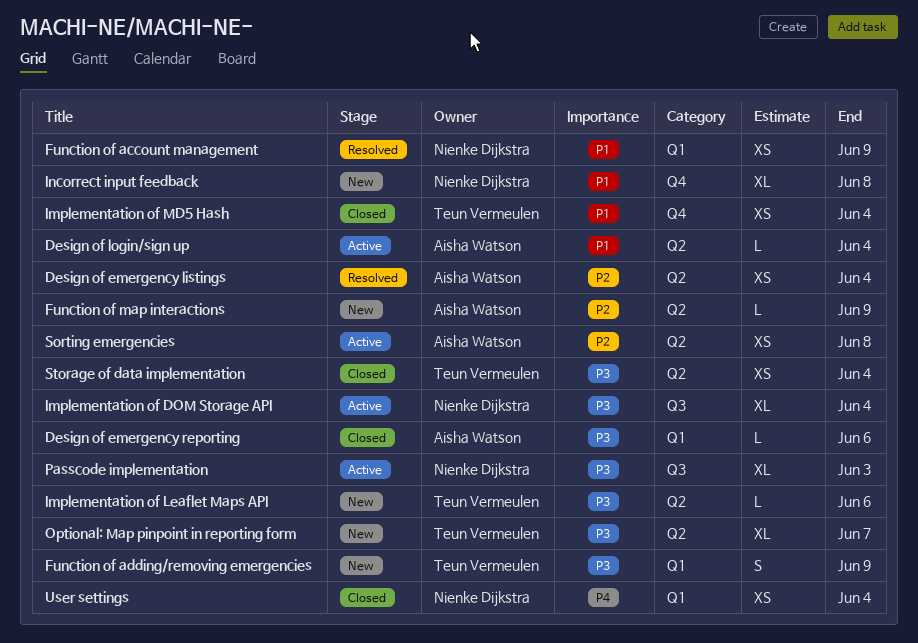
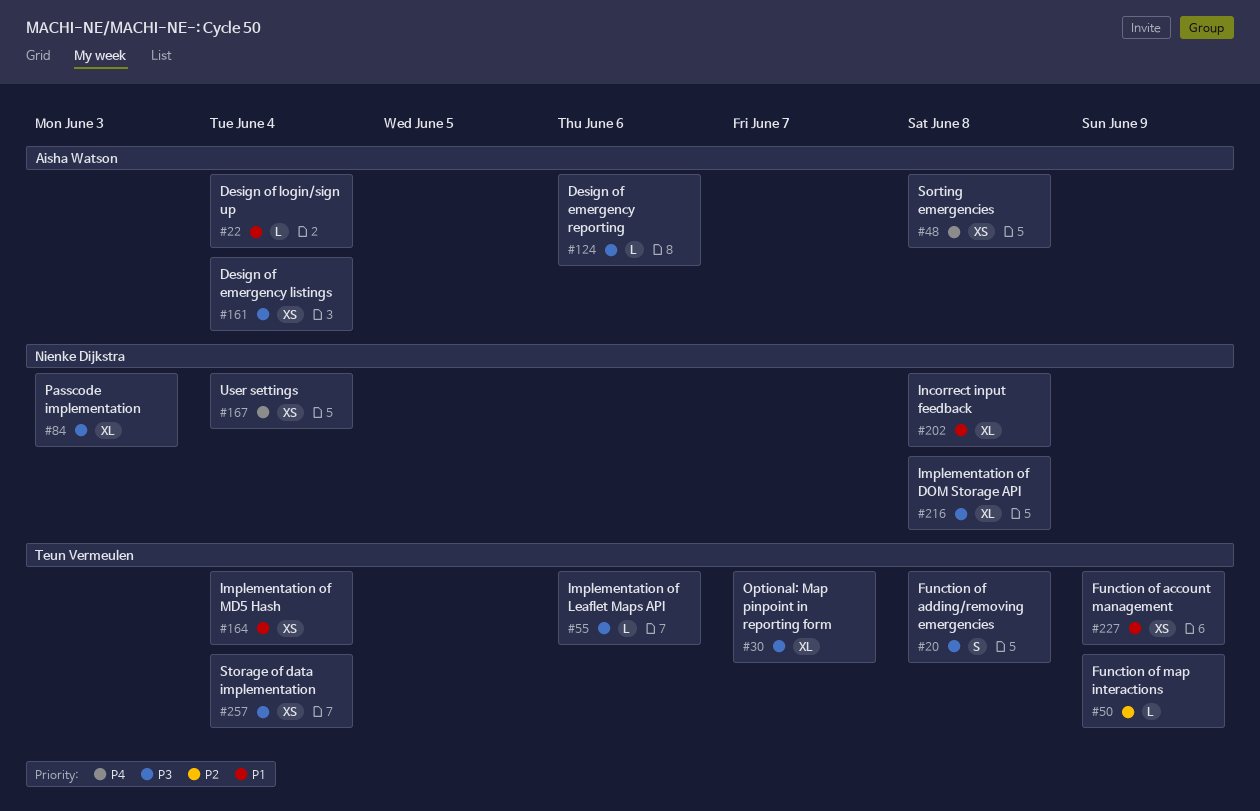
Design of emergency listings, priority: P2 -> P3
Function of account management, owner: Nienke Dijkstra -> Teun Vermeulen
Function of adding/removing emergencies, due: Jun 9 -> Jun 8
Function of map interactions, owner: Aisha Watson -> Teun Vermeulen
Implementation of DOM Storage API, due: Jun 4 -> Jun 8
Sorting emergencies, priority: P2 -> P4

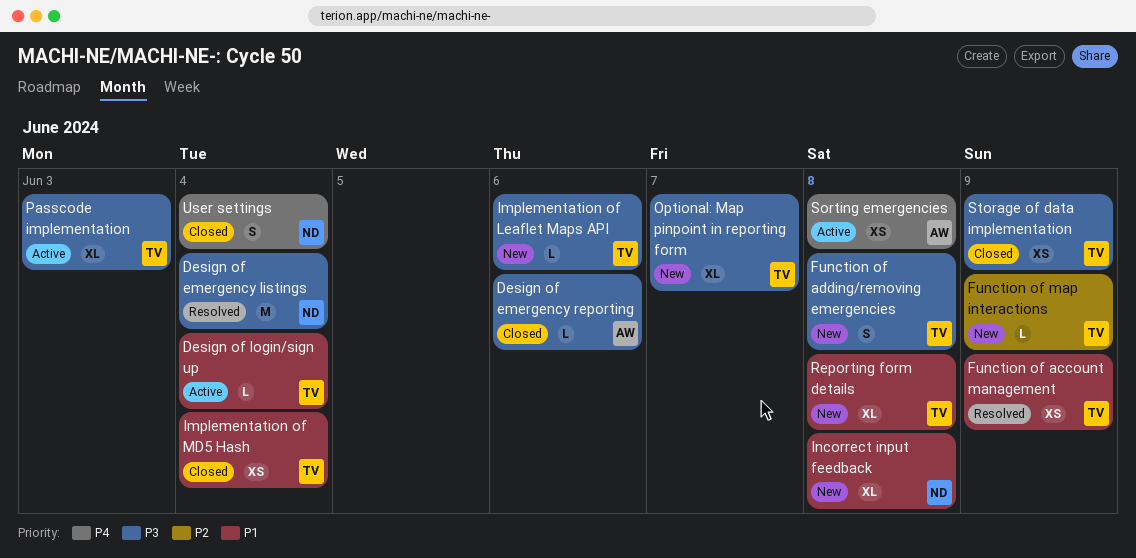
Design of emergency listings, owner: Aisha Watson -> Nienke Dijkstra
Design of emergency listings, estimate: XS -> M
Design of login/sign up, owner: Aisha Watson -> Teun Vermeulen
Implementation of DOM Storage API: present -> none
Passcode implementation, owner: Nienke Dijkstra -> Teun Vermeulen
Reporting form details: none -> present
Storage of data implementation, due: Jun 4 -> Jun 9
User settings, estimate: XS -> S

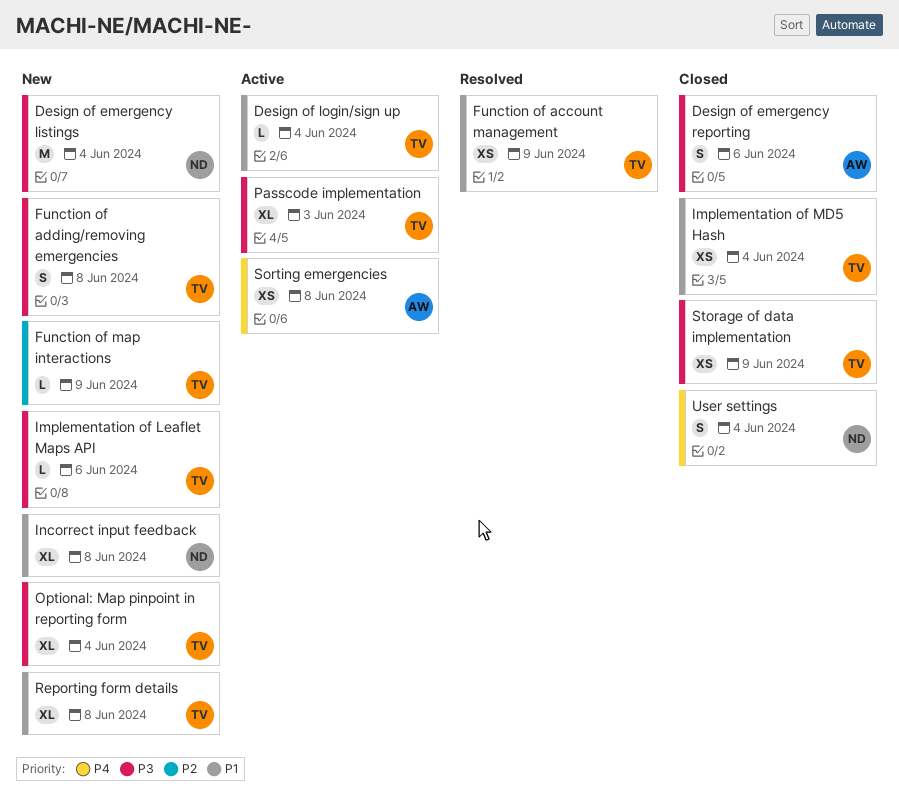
Design of emergency listings, status: Resolved -> New
Design of emergency reporting, estimate: L -> S
Optional: Map pinpoint in reporting form, due: Jun 7 -> Jun 4

